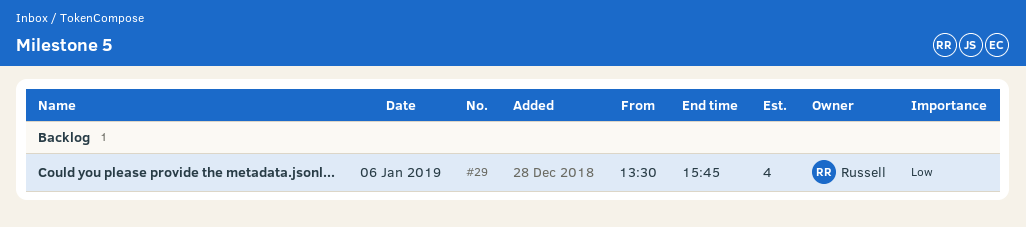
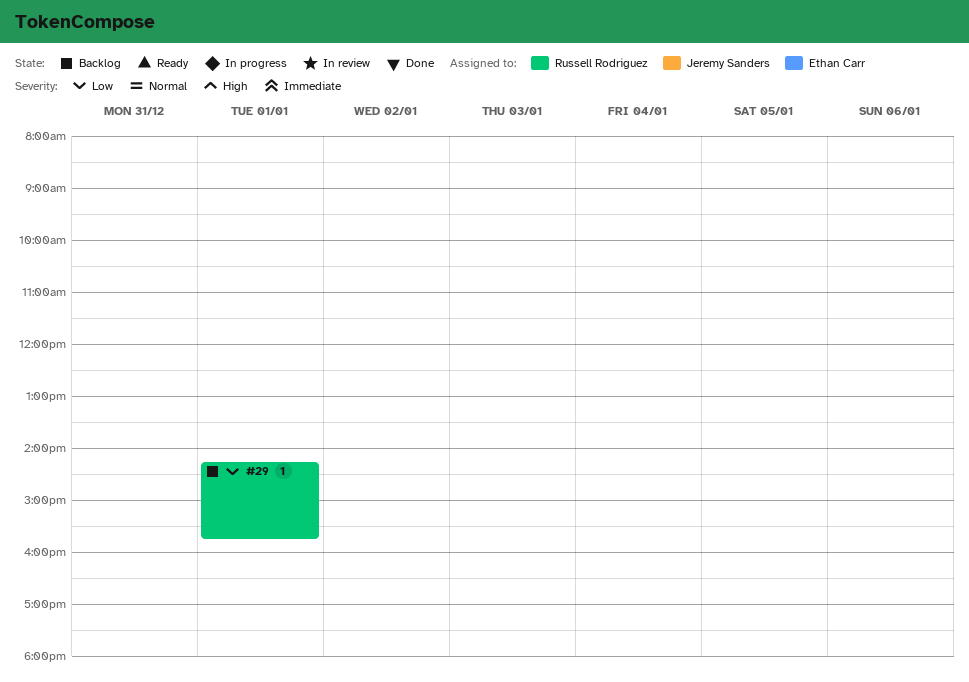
#29, estimate: 4 -> 1
#29, day: Jan 6 -> Jan 1
#29, begins: 13:30 -> 14:15

